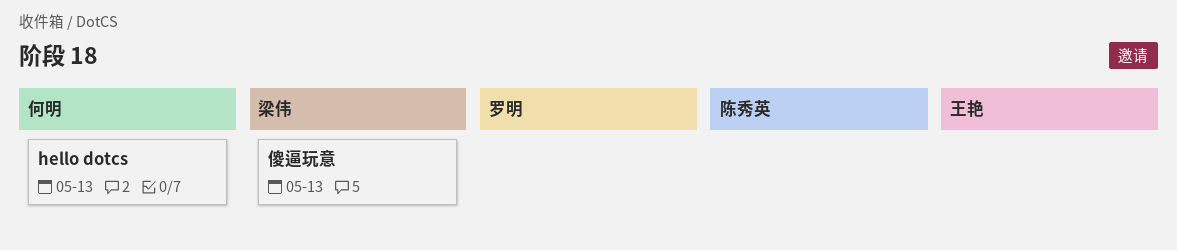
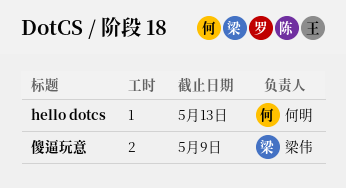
傻逼玩意, due: May 13 -> May 9

